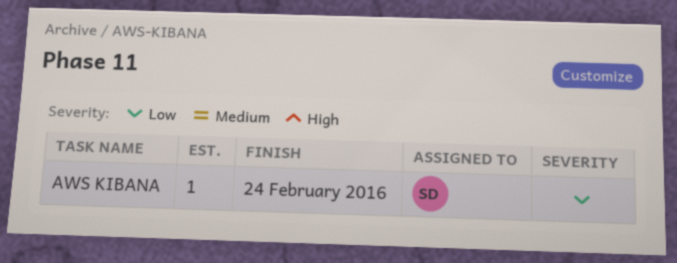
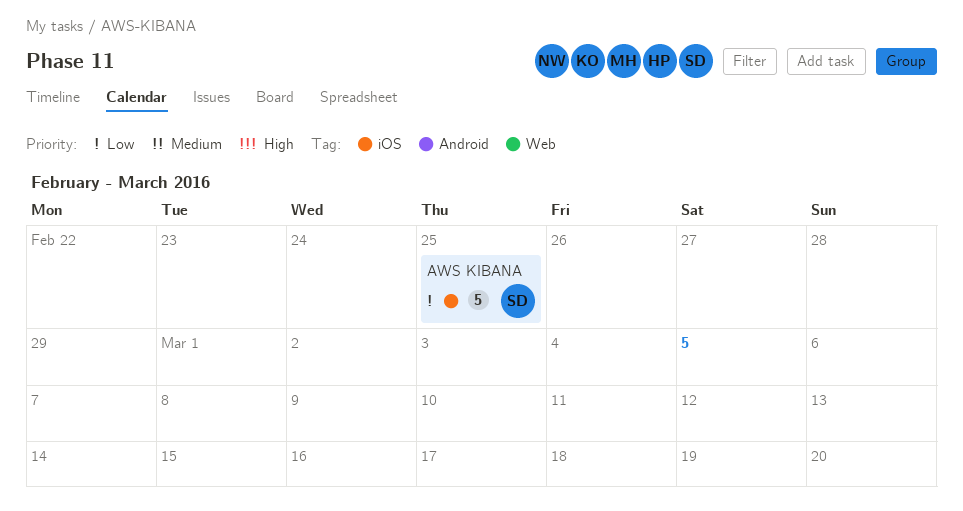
AWS KIBANA, estimate: 1 -> 5
AWS KIBANA, due: Feb 24 -> Feb 25

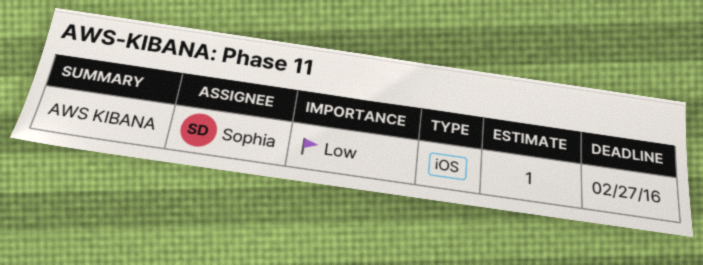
AWS KIBANA, estimate: 5 -> 1
AWS KIBANA, due: Feb 25 -> Feb 27

